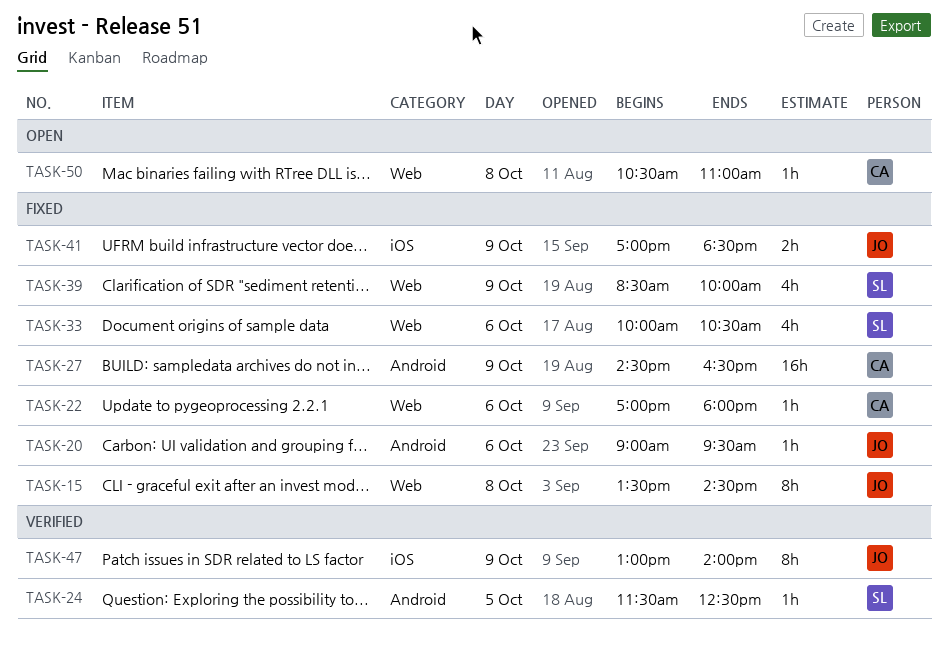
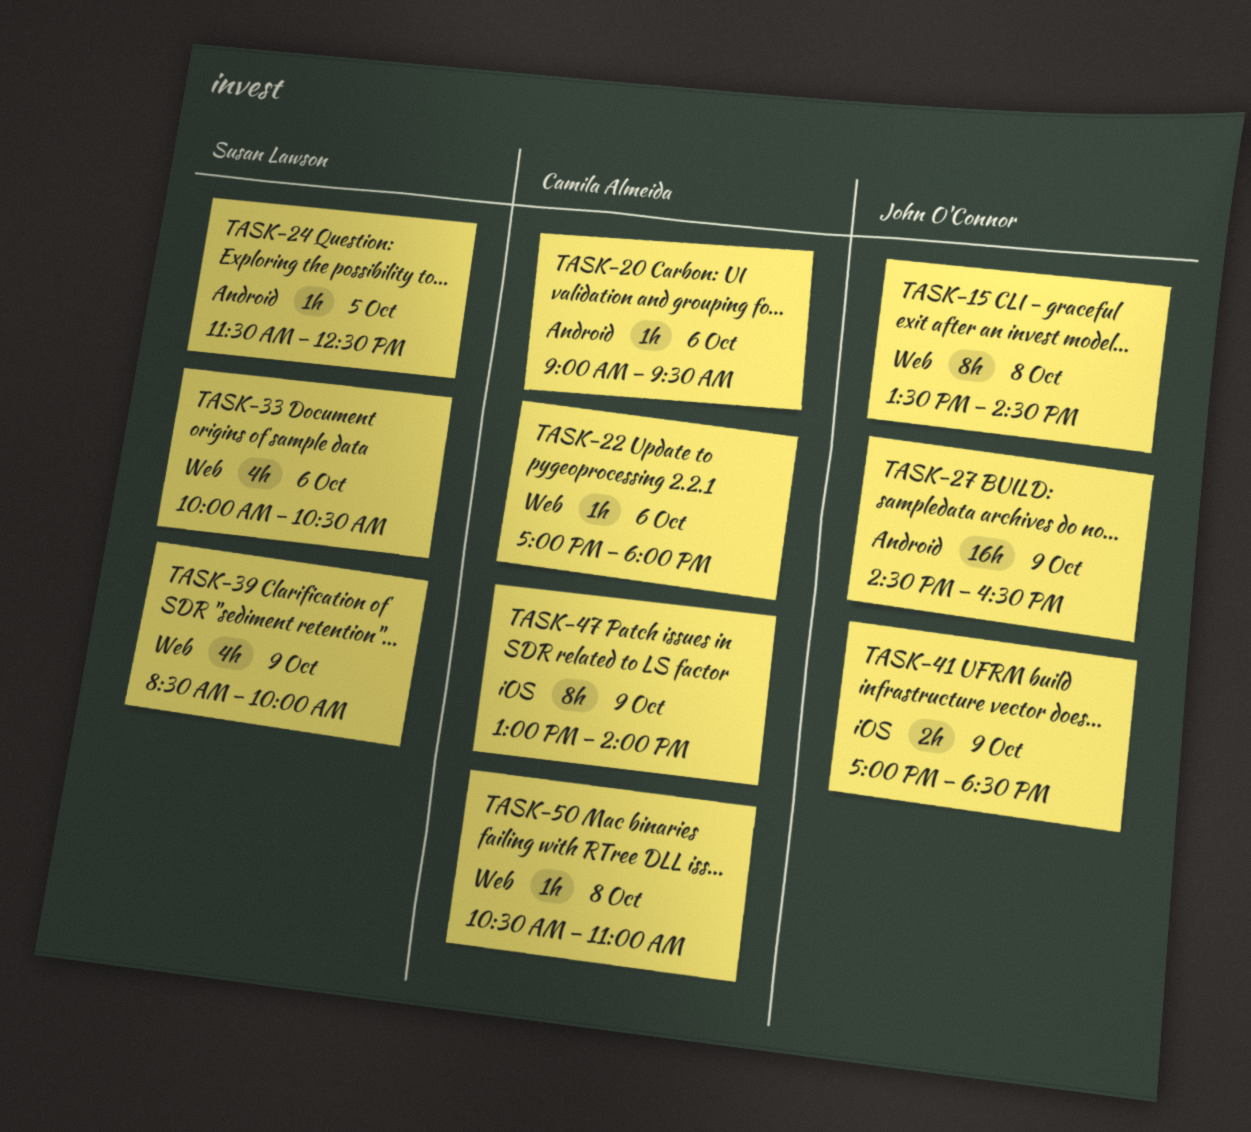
TASK-20, owner: John O'Connor -> Camila Almeida
TASK-27, owner: Camila Almeida -> John O'Connor
TASK-47, owner: John O'Connor -> Camila Almeida

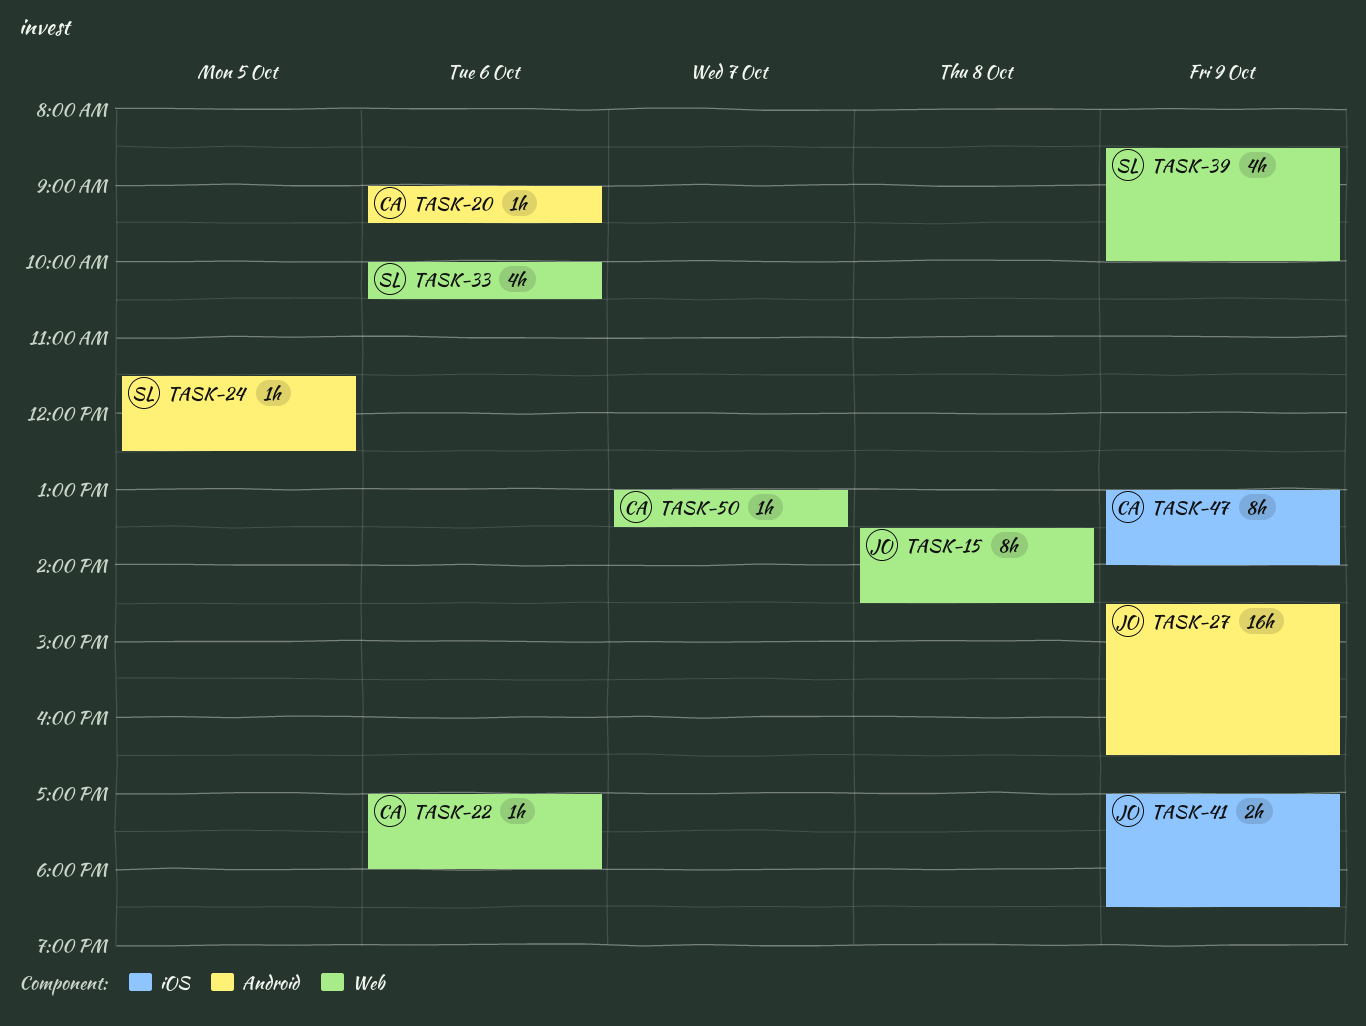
TASK-50, day: Oct 8 -> Oct 7
TASK-50, begins: 10:30 -> 13:00
TASK-50, ends: 11:00 -> 13:30

